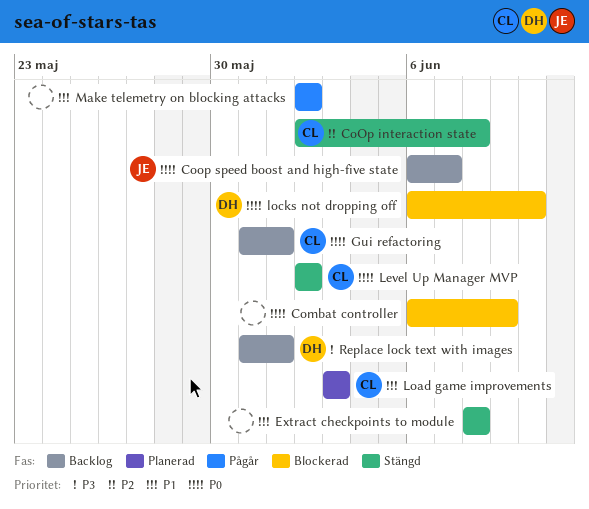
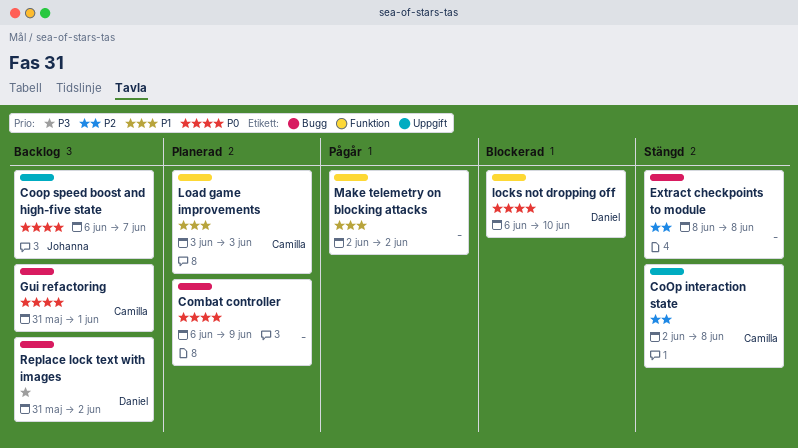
Combat controller, status: Blockerad -> Planerad
Extract checkpoints to module, priority: P1 -> P2
Level Up Manager MVP: present -> none
Replace lock text with images, due: Jun 1 -> Jun 2

